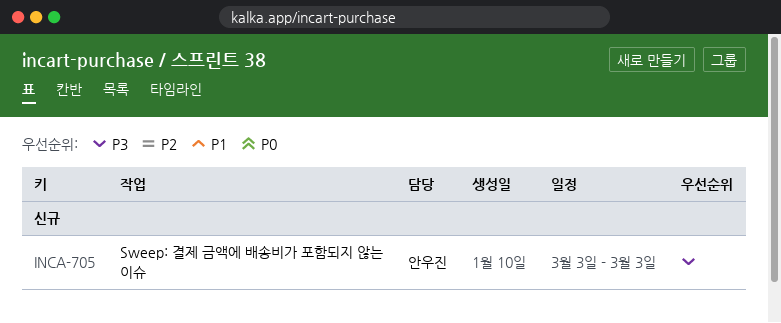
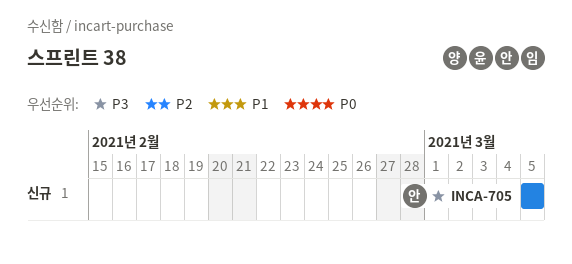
INCA-705, start: Mar 3 -> Mar 5
INCA-705, due: Mar 3 -> Mar 5

